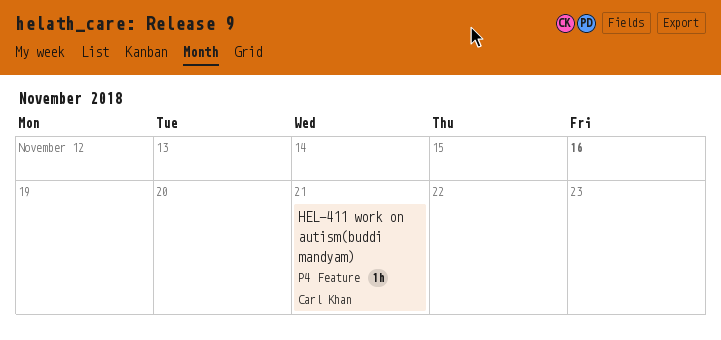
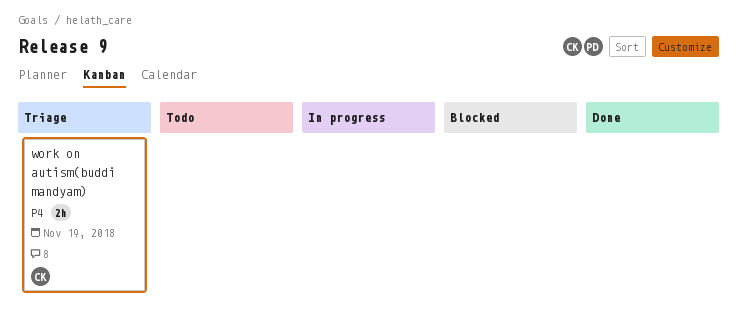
work on autism(buddi mandyam), estimate: 1h -> 2h
work on autism(buddi mandyam), due: Nov 21 -> Nov 19

